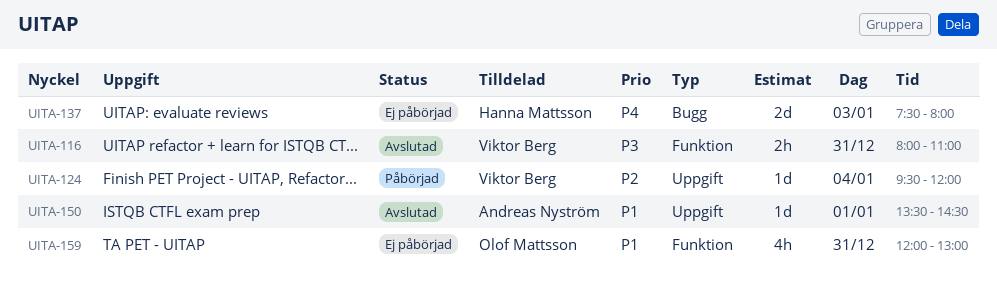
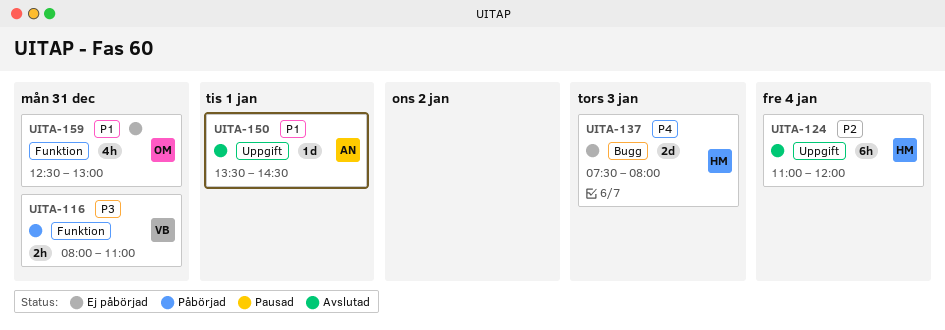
UITA-116, status: Avslutad -> Påbörjad
UITA-124, status: Påbörjad -> Avslutad
UITA-124, owner: Viktor Berg -> Hanna Mattsson
UITA-124, estimate: 1d -> 6h
UITA-124, begins: 09:30 -> 11:00
UITA-159, begins: 12:00 -> 12:30

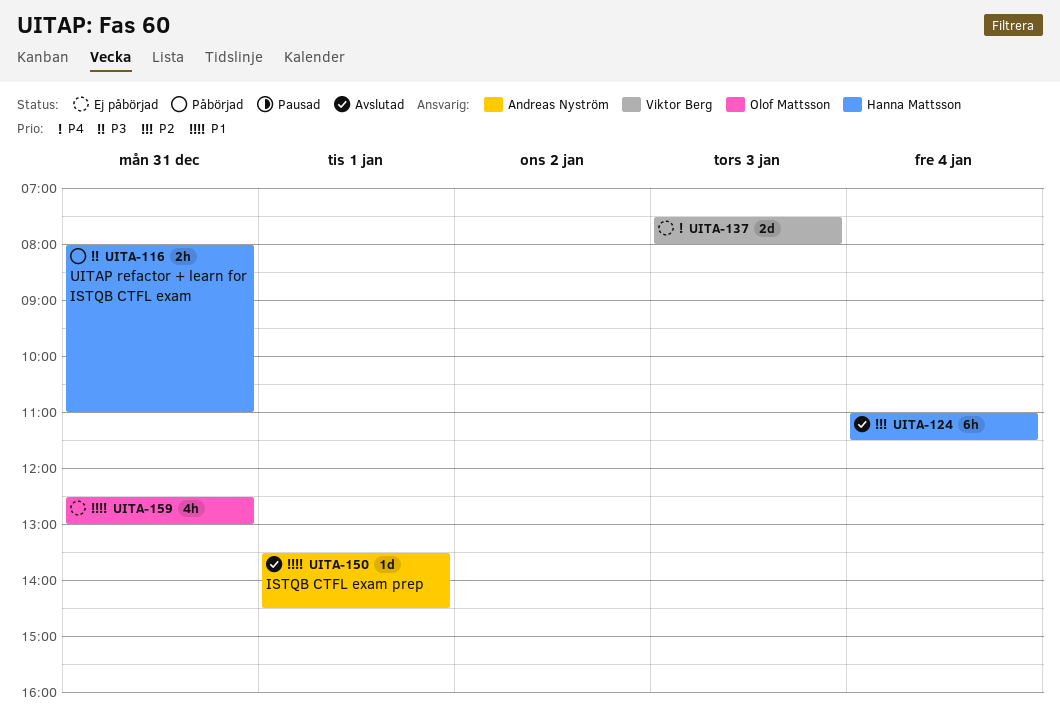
UITA-116, owner: Viktor Berg -> Hanna Mattsson
UITA-124, ends: 12:00 -> 11:30
UITA-137, owner: Hanna Mattsson -> Viktor Berg

